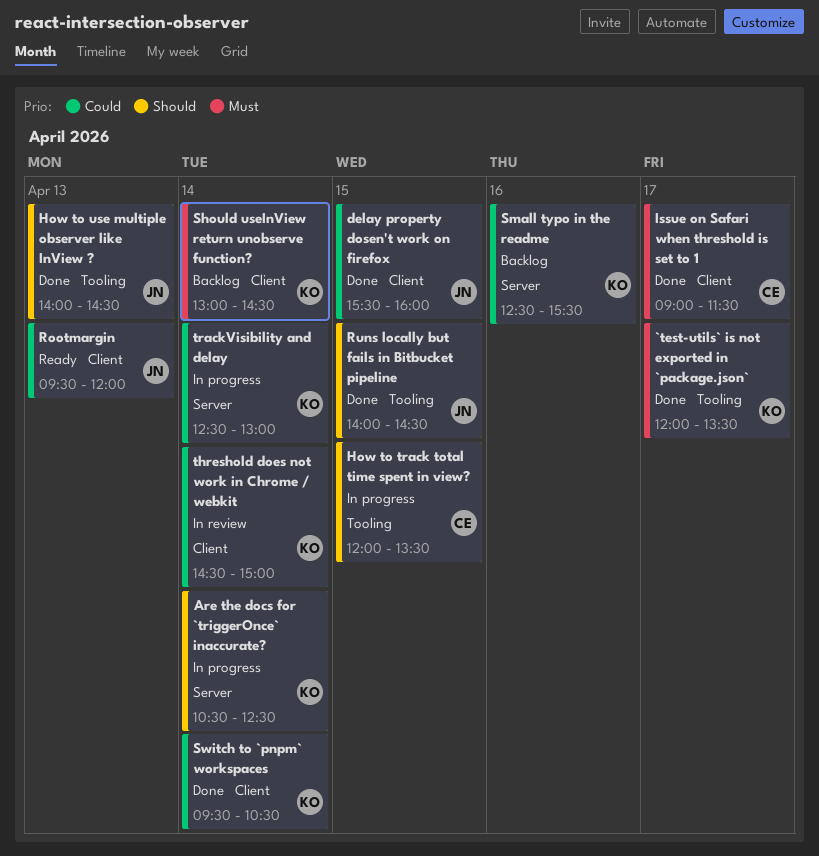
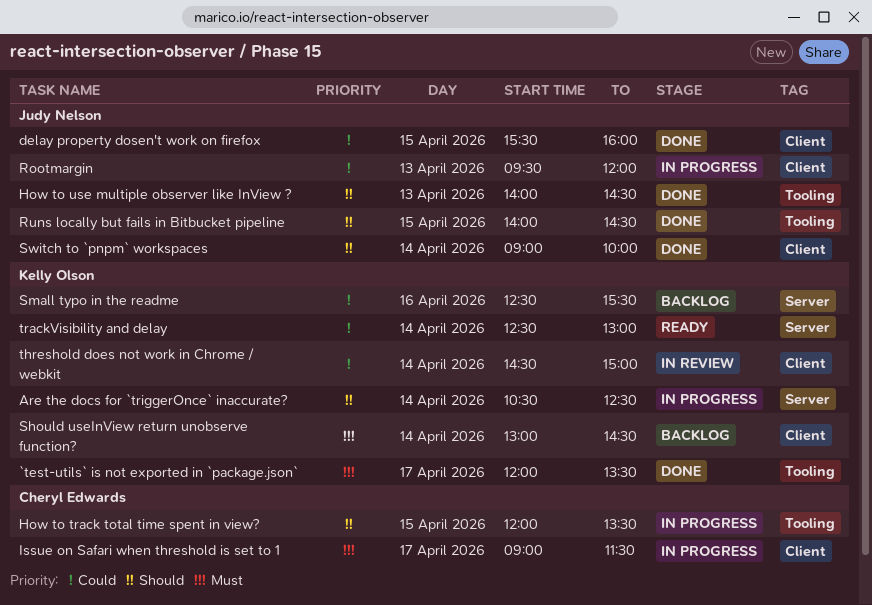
Issue on Safari when threshold is set to 1, status: Done -> In progress
Rootmargin, status: Ready -> In progress
Switch to `pnpm` workspaces, owner: Kelly Olson -> Judy Nelson
Switch to `pnpm` workspaces, priority: Could -> Should
Switch to `pnpm` workspaces, begins: 09:30 -> 09:00
Switch to `pnpm` workspaces, ends: 10:30 -> 10:00
trackVisibility and delay, status: In progress -> Ready

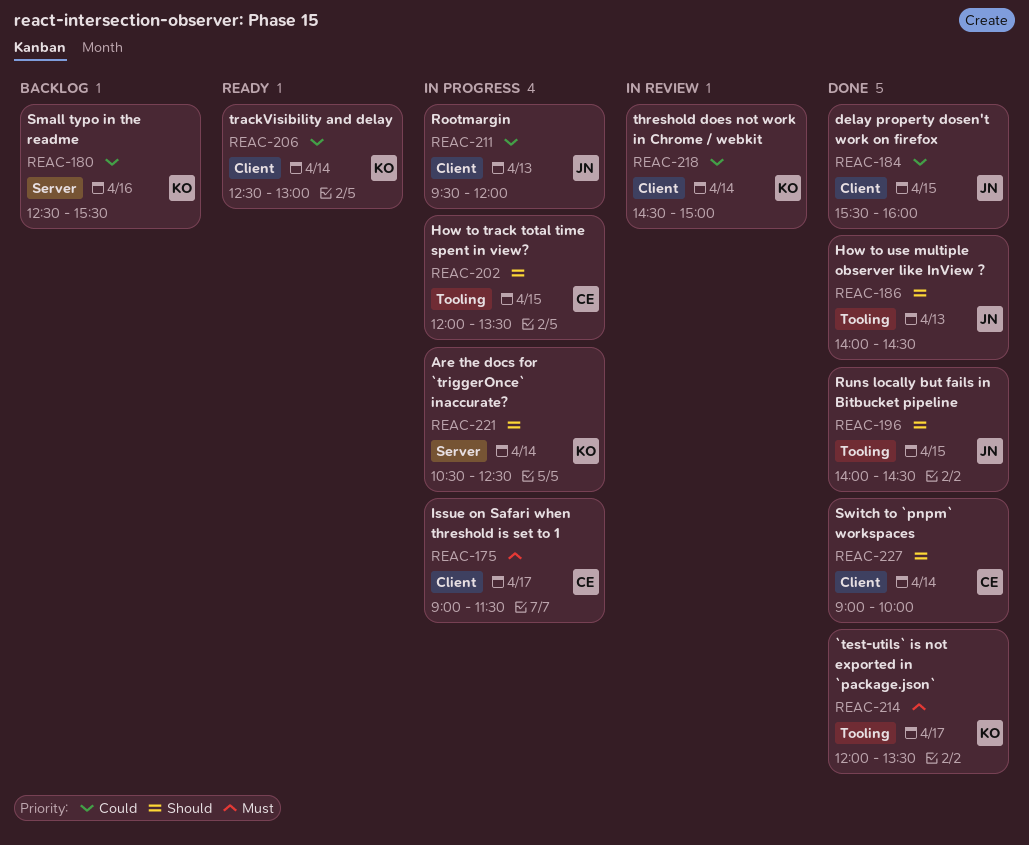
Should useInView return unobserve function?: present -> none
Switch to `pnpm` workspaces, owner: Judy Nelson -> Cheryl Edwards
trackVisibility and delay, label: Server -> Client

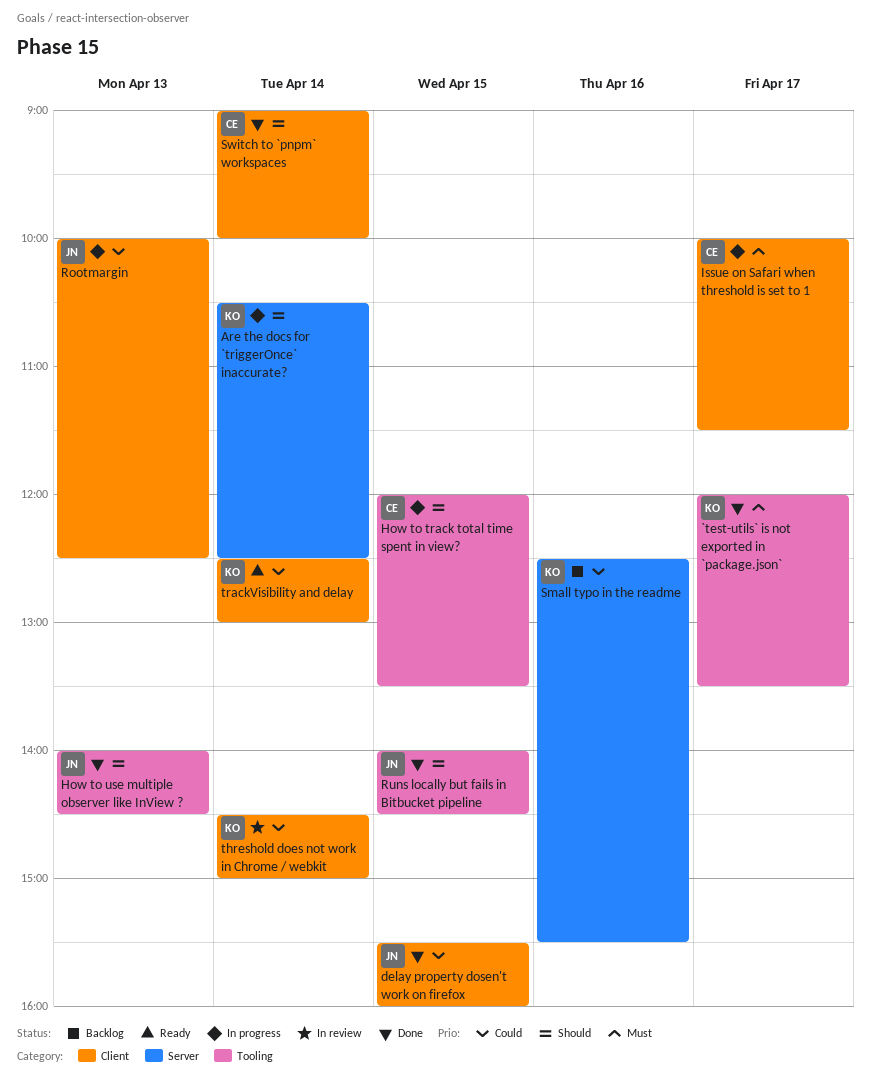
Issue on Safari when threshold is set to 1, begins: 09:00 -> 10:00
Rootmargin, begins: 09:30 -> 10:00
Rootmargin, ends: 12:00 -> 12:30

